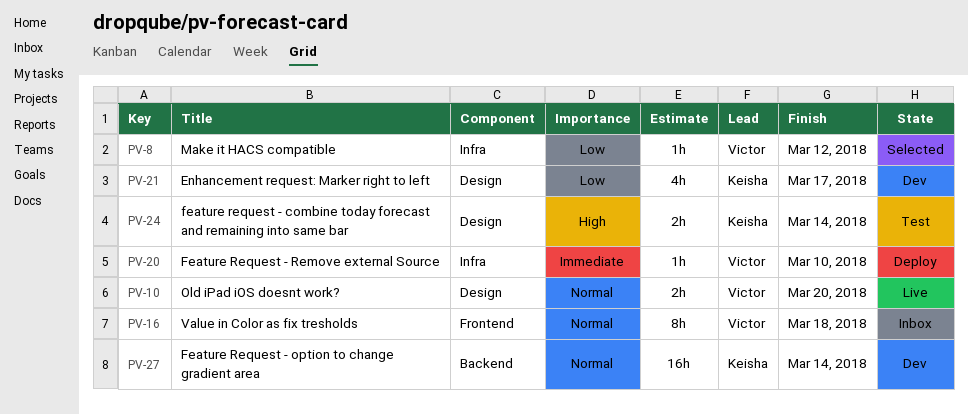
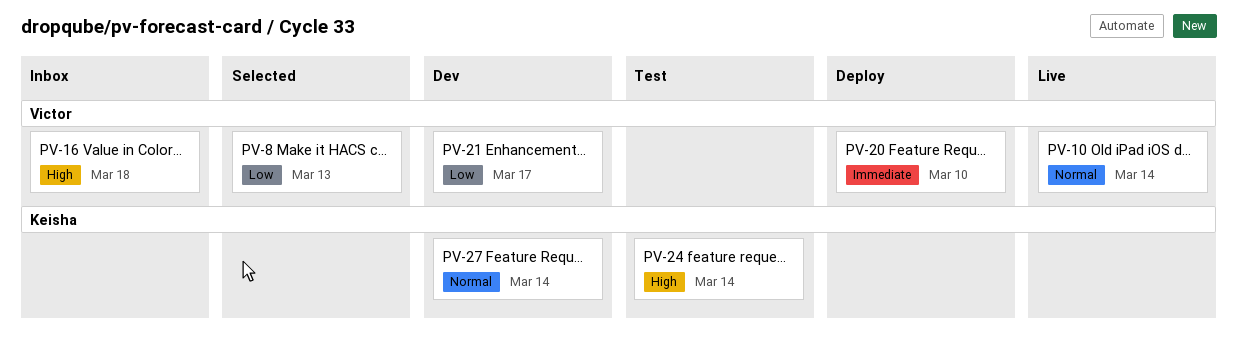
PV-8, due: Mar 12 -> Mar 13
PV-10, due: Mar 20 -> Mar 14
PV-16, priority: Normal -> High
PV-21, owner: Keisha -> Victor

